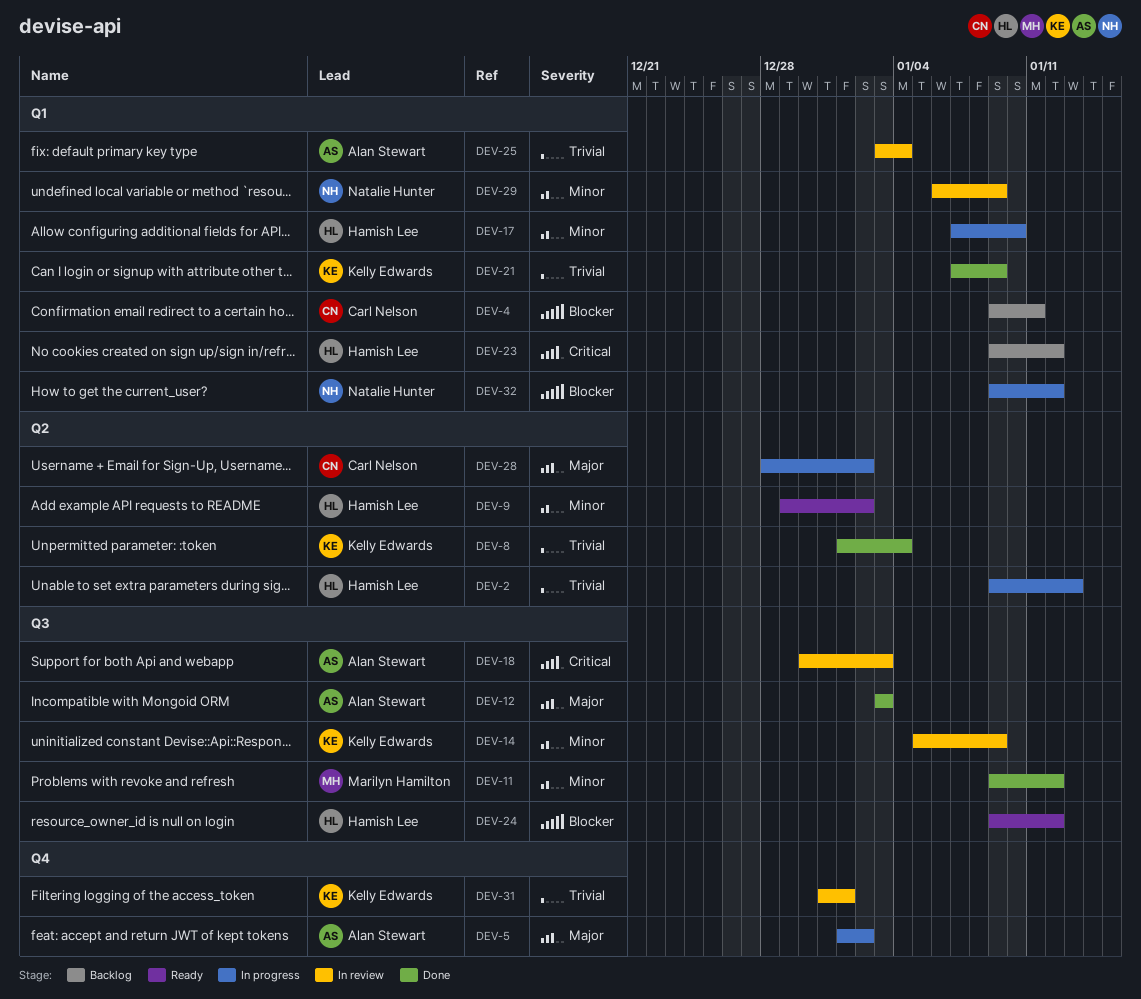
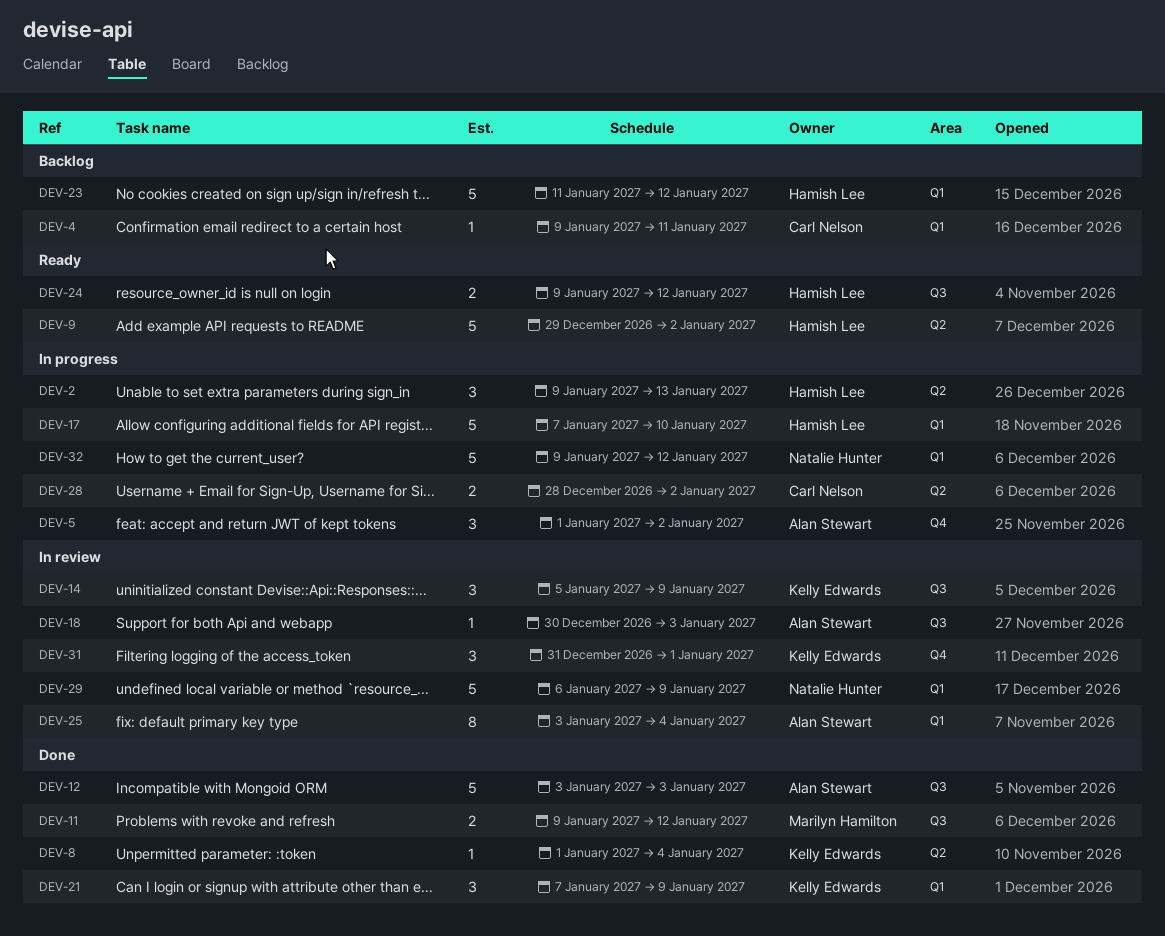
DEV-23, start: Jan 9 -> Jan 11

